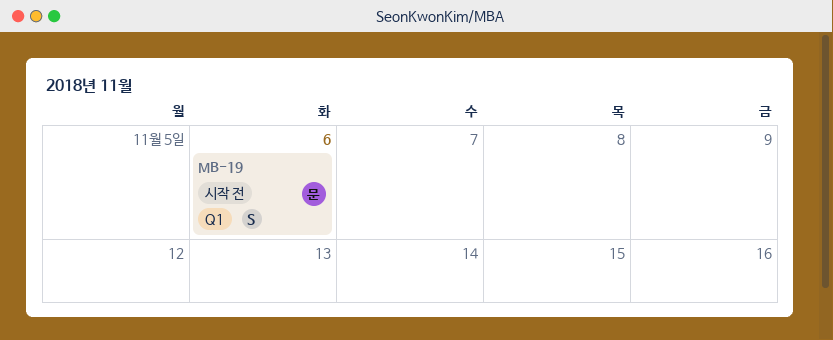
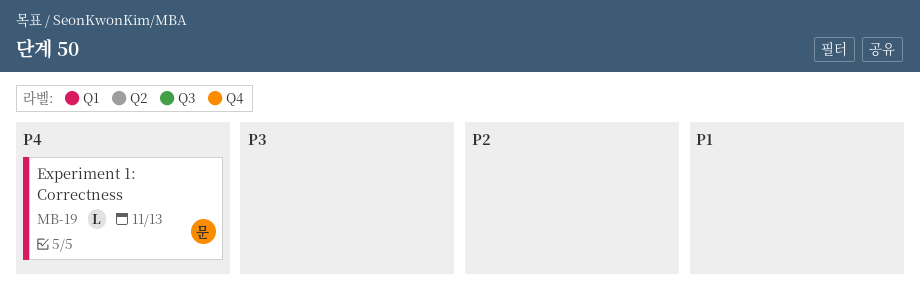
MB-19, estimate: S -> L
MB-19, due: Nov 6 -> Nov 13

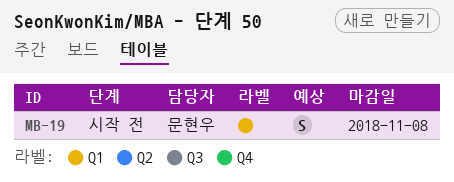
MB-19, estimate: L -> S
MB-19, due: Nov 13 -> Nov 8

